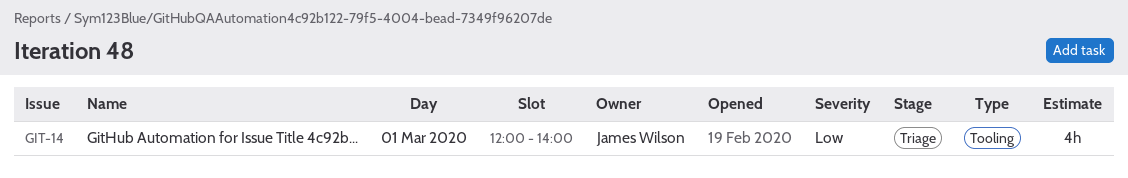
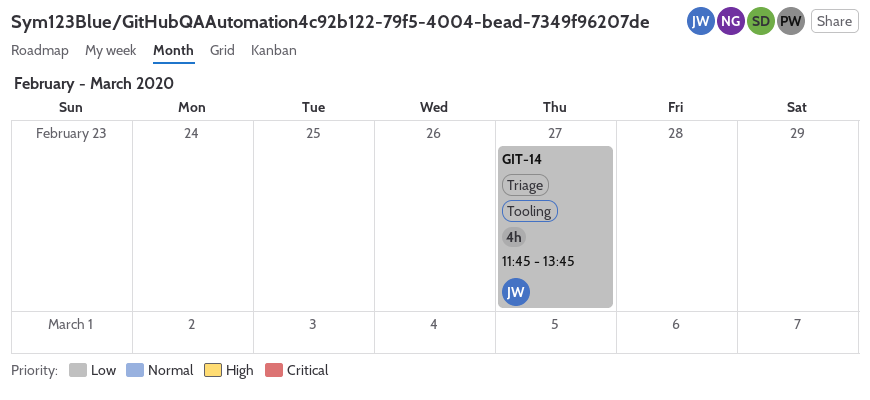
GIT-14, day: Mar 1 -> Feb 27
GIT-14, begins: 12:00 -> 11:45
GIT-14, ends: 14:00 -> 13:45

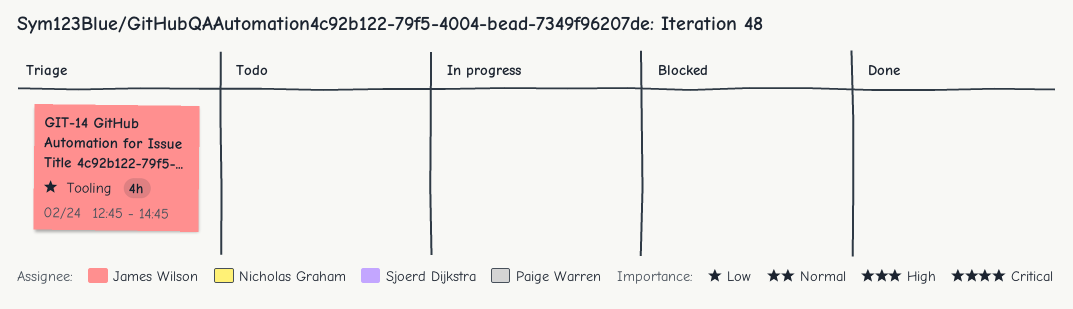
GIT-14, day: Feb 27 -> Feb 24
GIT-14, begins: 11:45 -> 12:45
GIT-14, ends: 13:45 -> 14:45

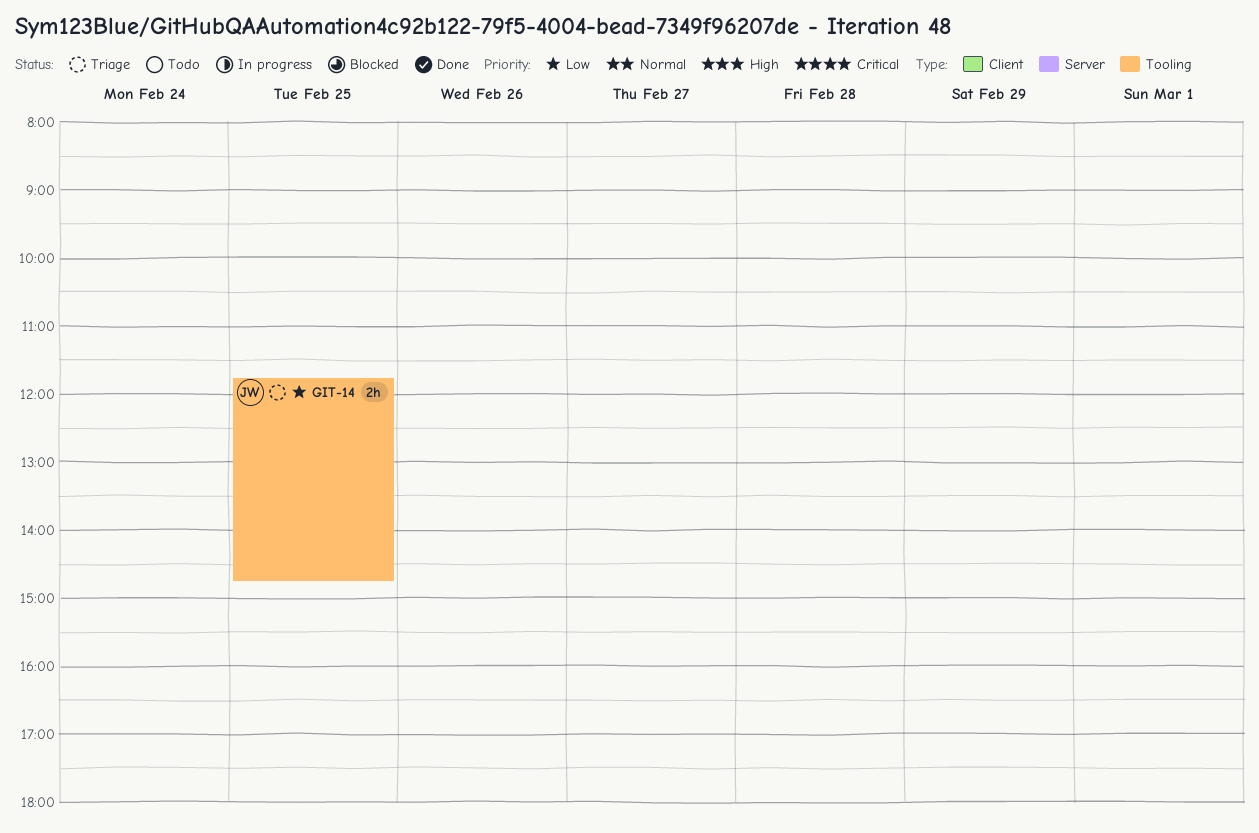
GIT-14, estimate: 4h -> 2h
GIT-14, day: Feb 24 -> Feb 25
GIT-14, begins: 12:45 -> 11:45

